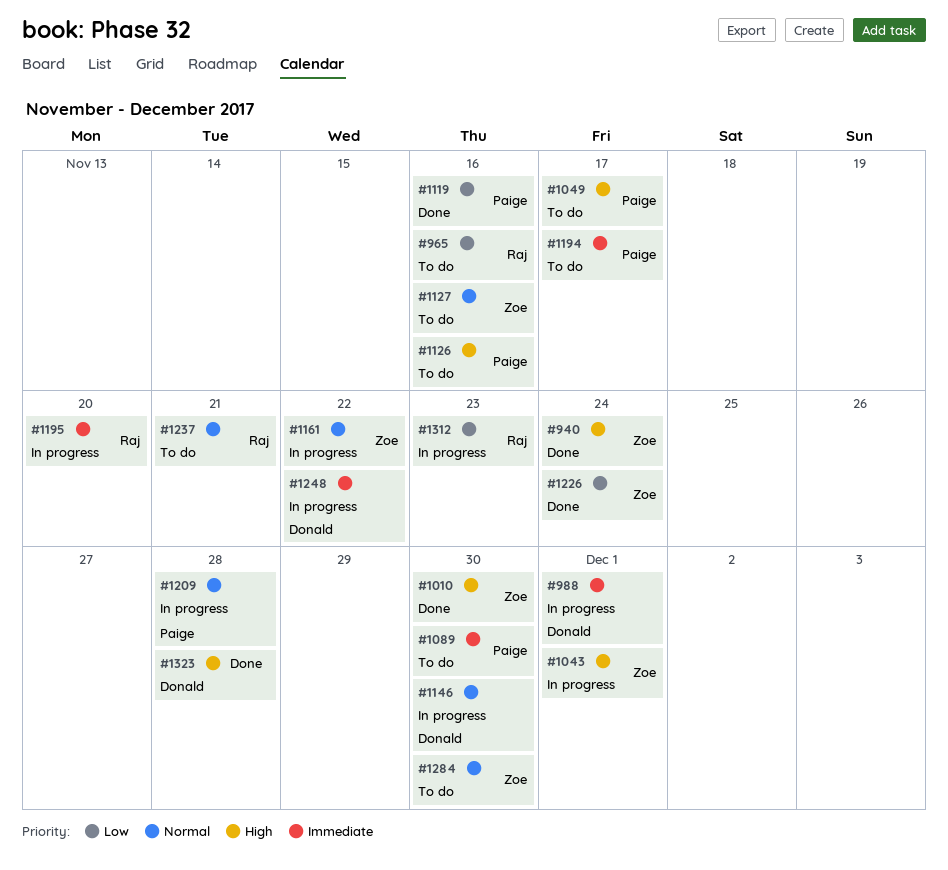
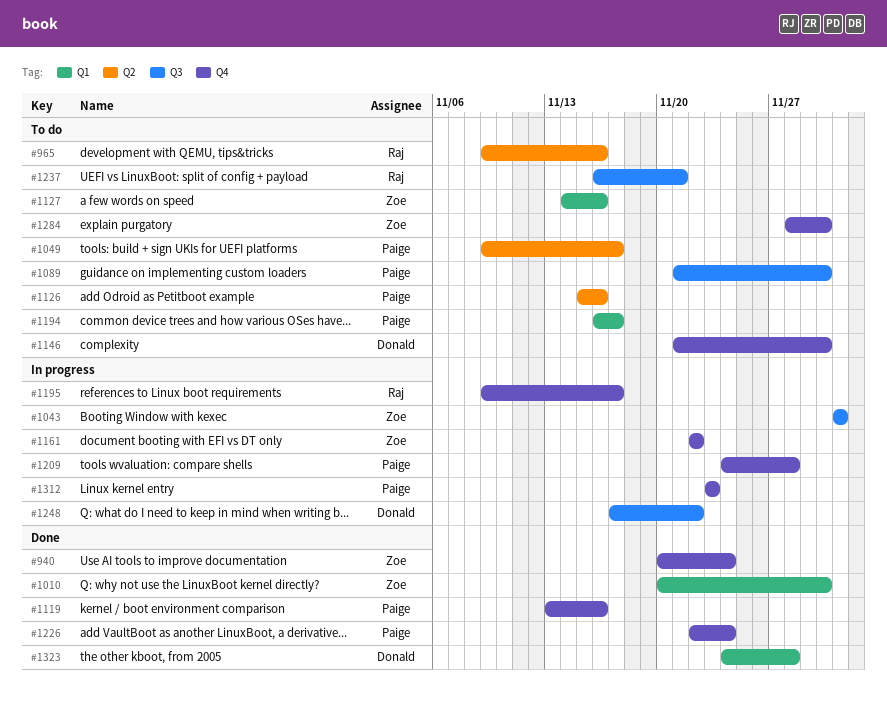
#988: present -> none
#1146, status: In progress -> To do
#1195, due: Nov 20 -> Nov 17
#1226, owner: Zoe -> Paige
#1312, owner: Raj -> Paige

